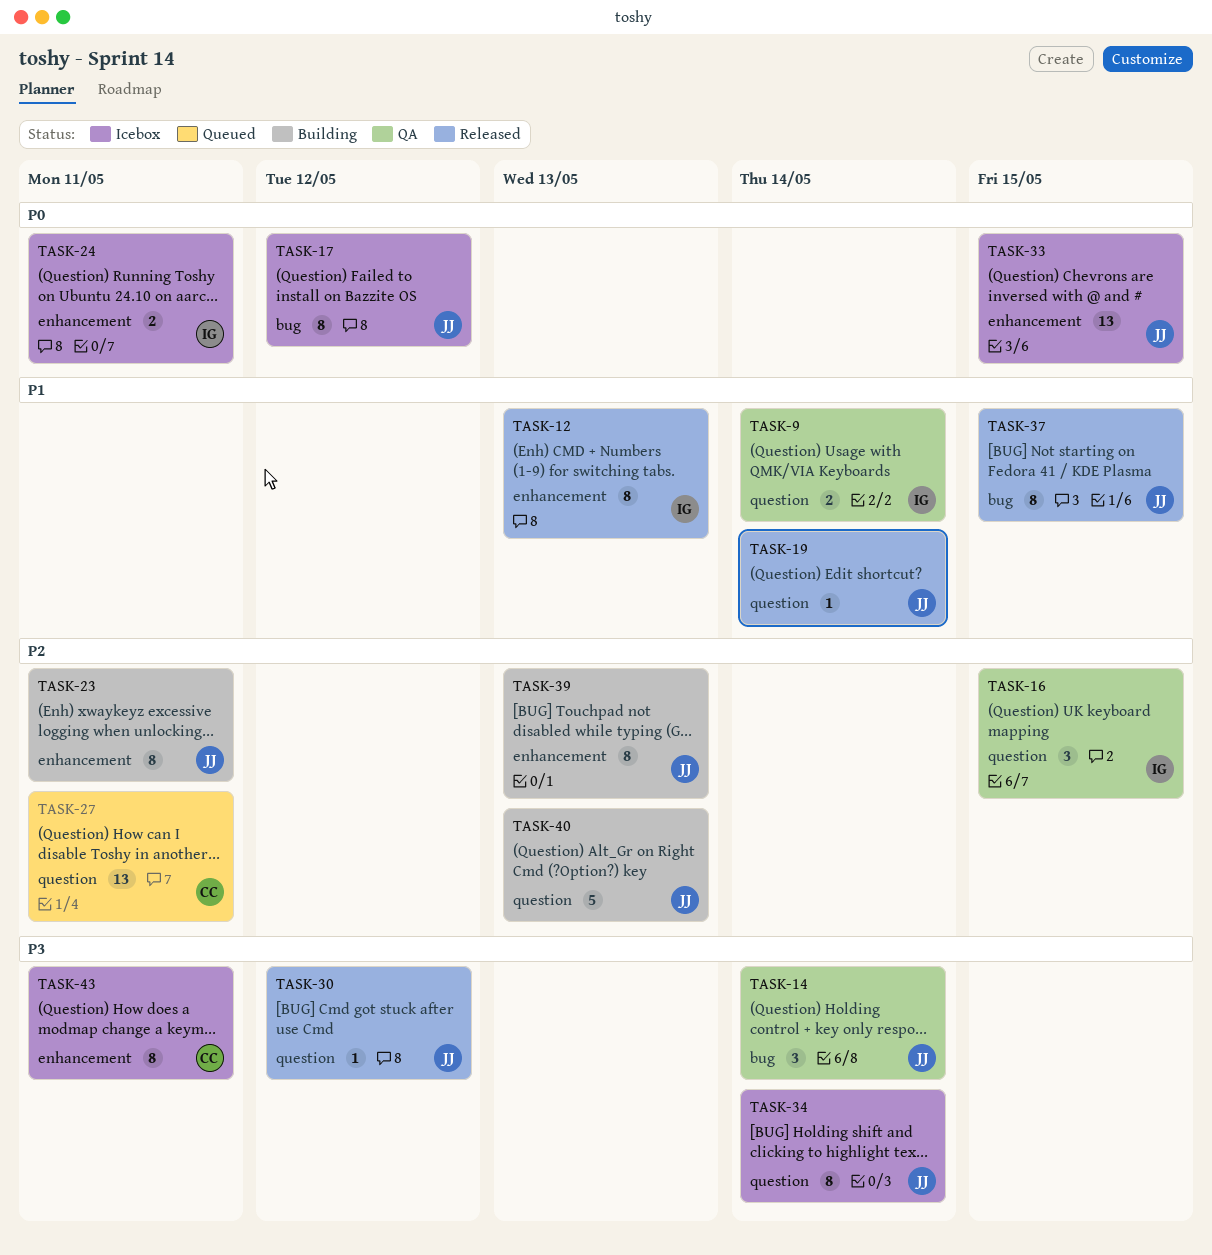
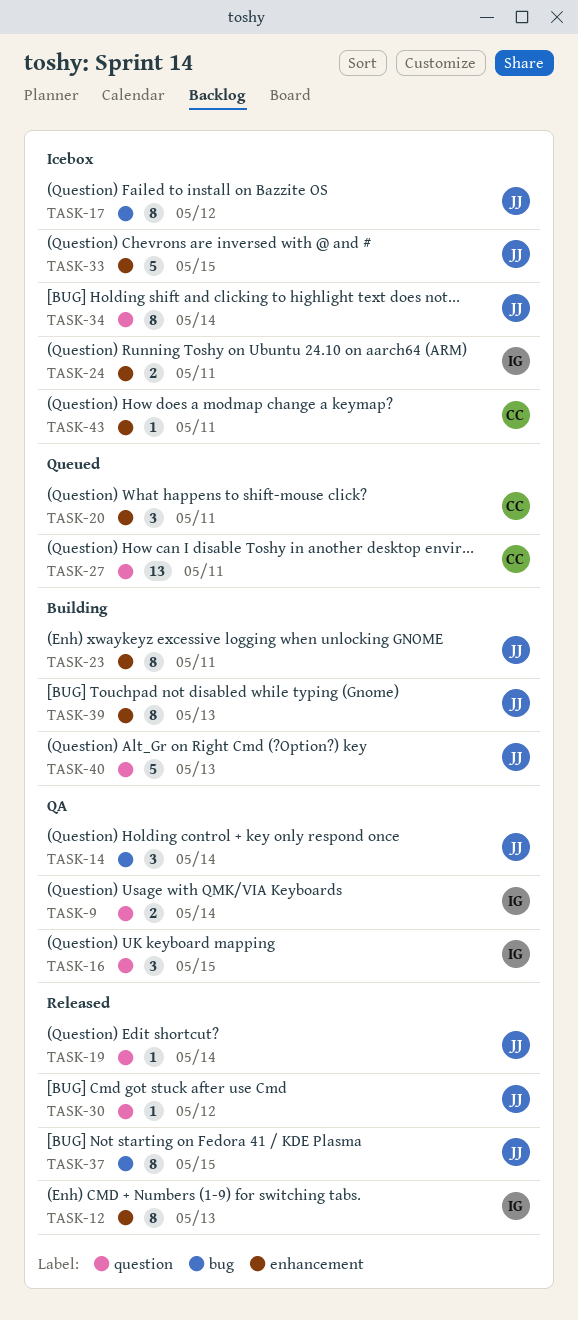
TASK-20: none -> present
TASK-33, estimate: 13 -> 5
TASK-43, estimate: 8 -> 1

